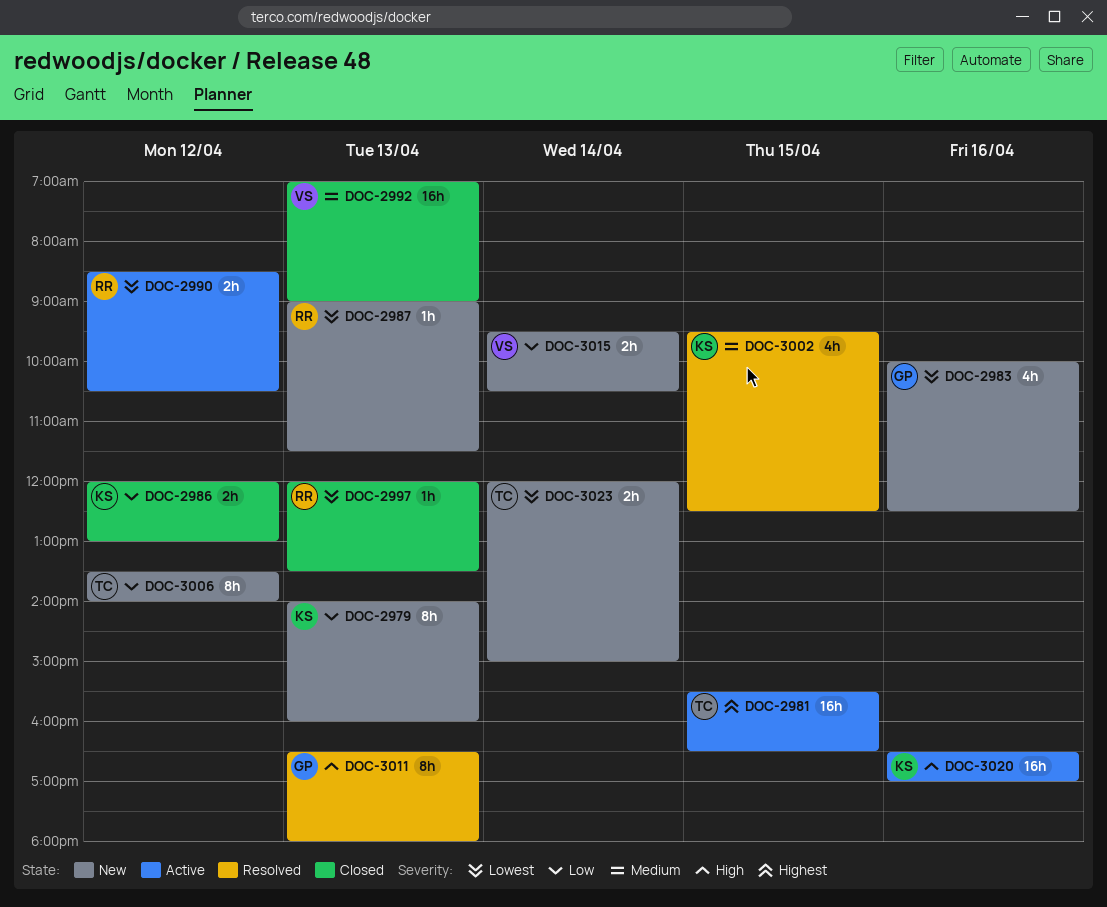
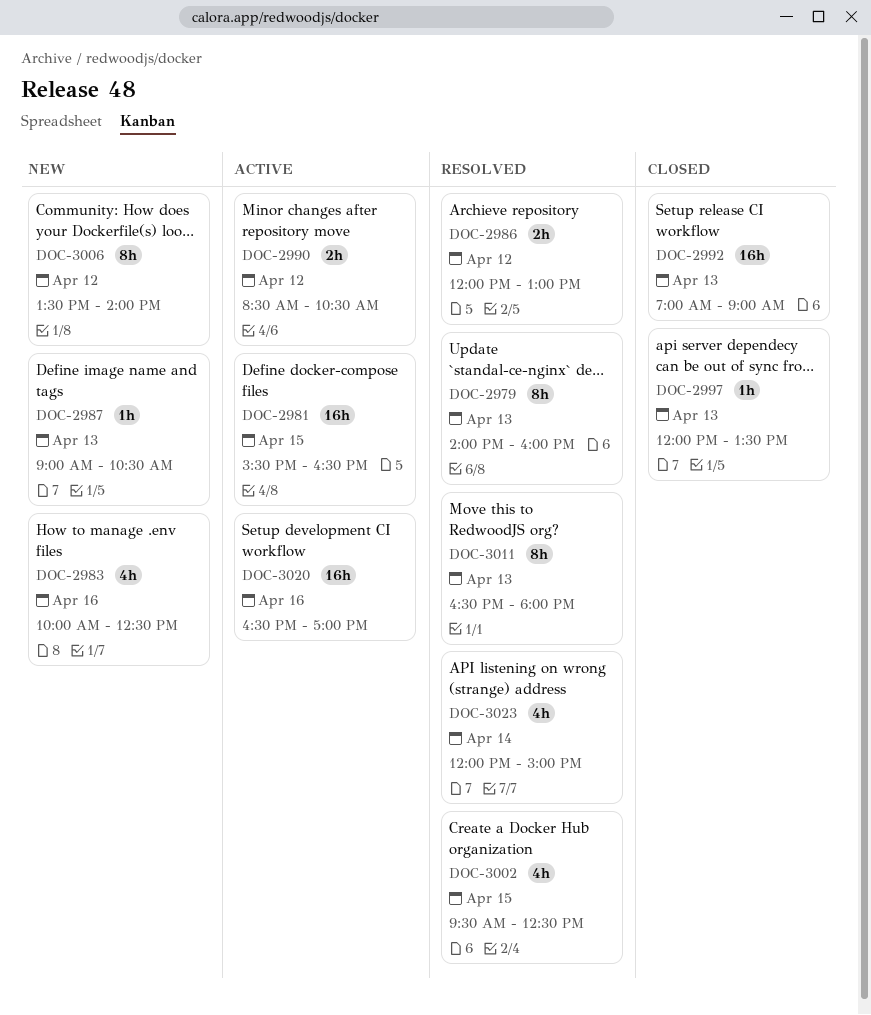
DOC-2979, status: New -> Resolved
DOC-2986, status: Closed -> Resolved
DOC-2987, ends: 11:30 -> 10:30
DOC-3015: present -> none
DOC-3023, status: New -> Resolved
DOC-3023, estimate: 2h -> 4h

